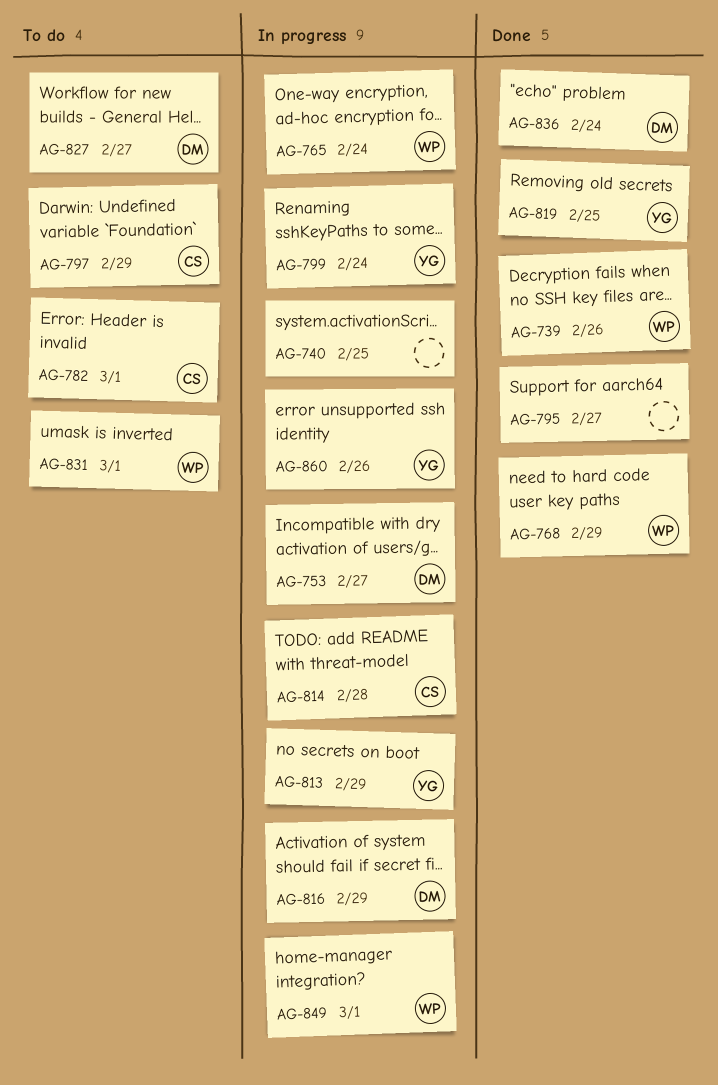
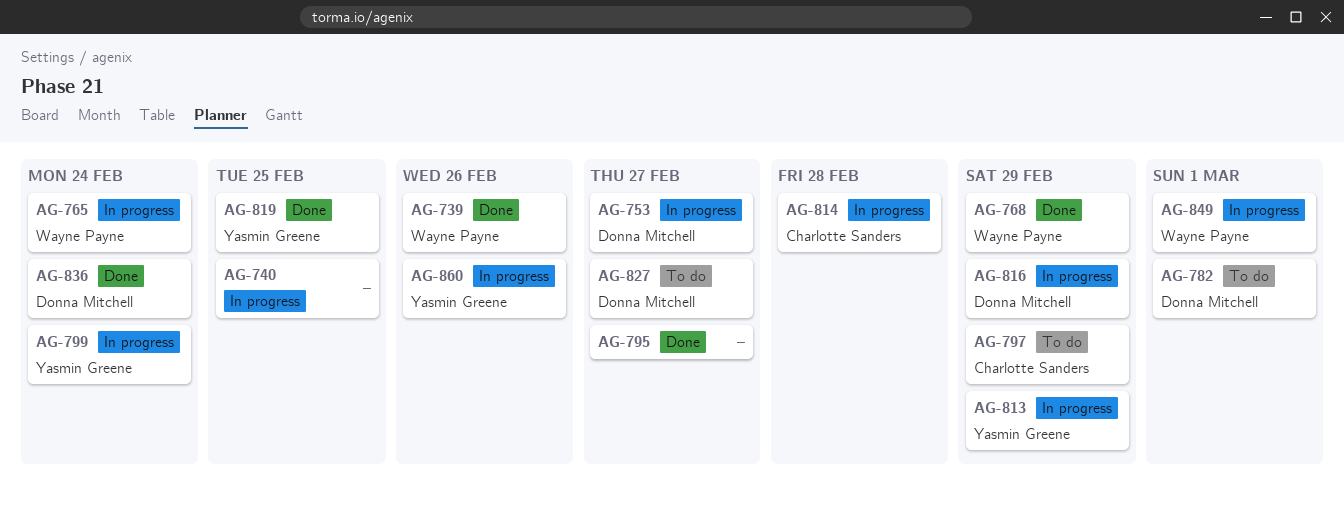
AG-782, owner: Charlotte Sanders -> Donna Mitchell
AG-831: present -> none

